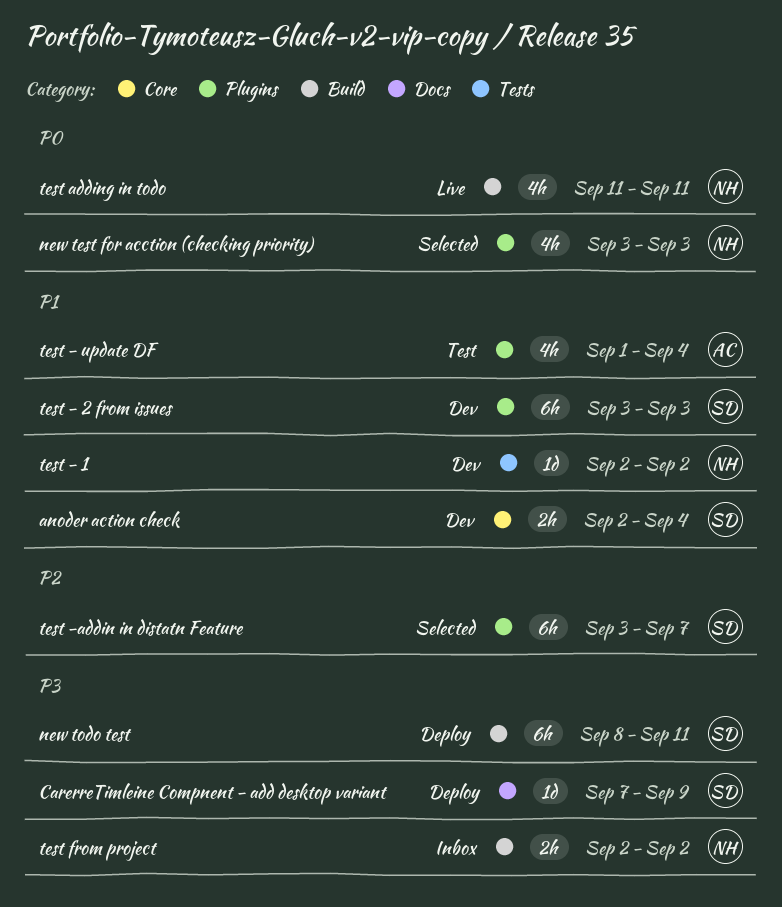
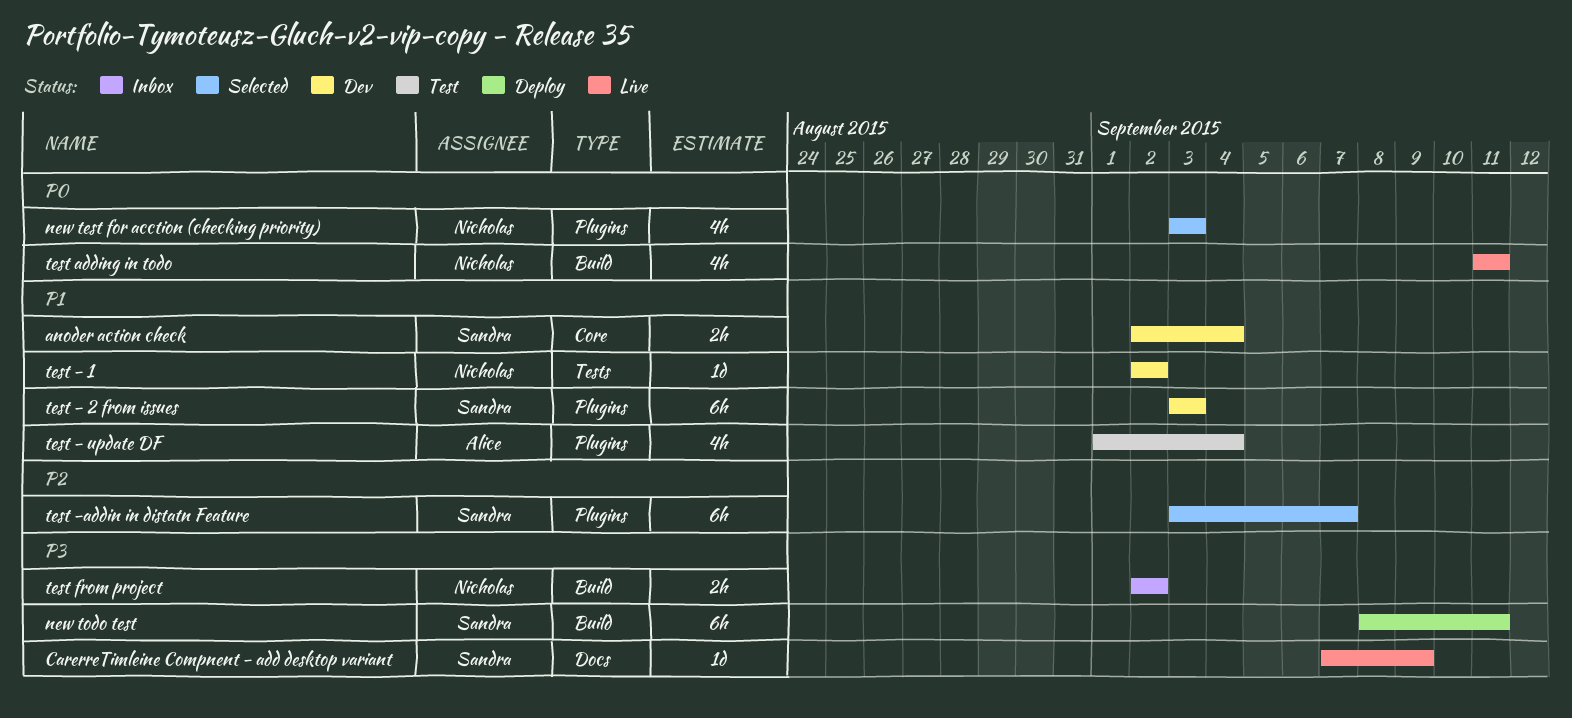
CarerreTimleine Compnent - add desktop variant, status: Deploy -> Live

